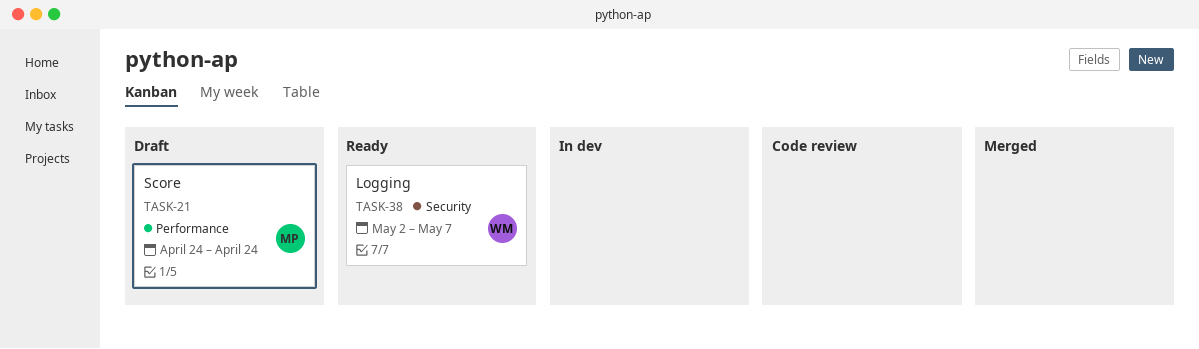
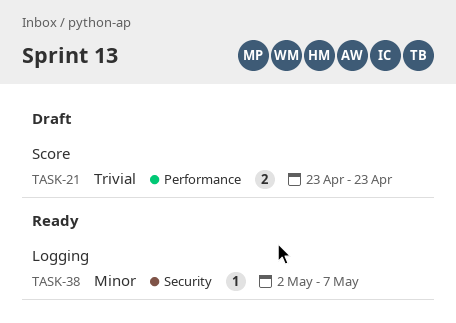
TASK-21, start: Apr 24 -> Apr 23
TASK-21, due: Apr 24 -> Apr 23

